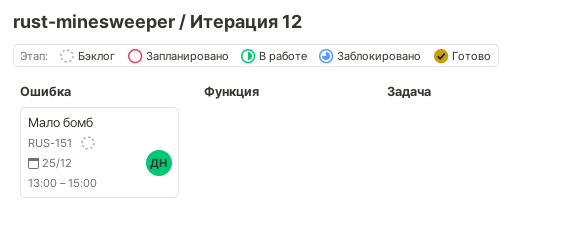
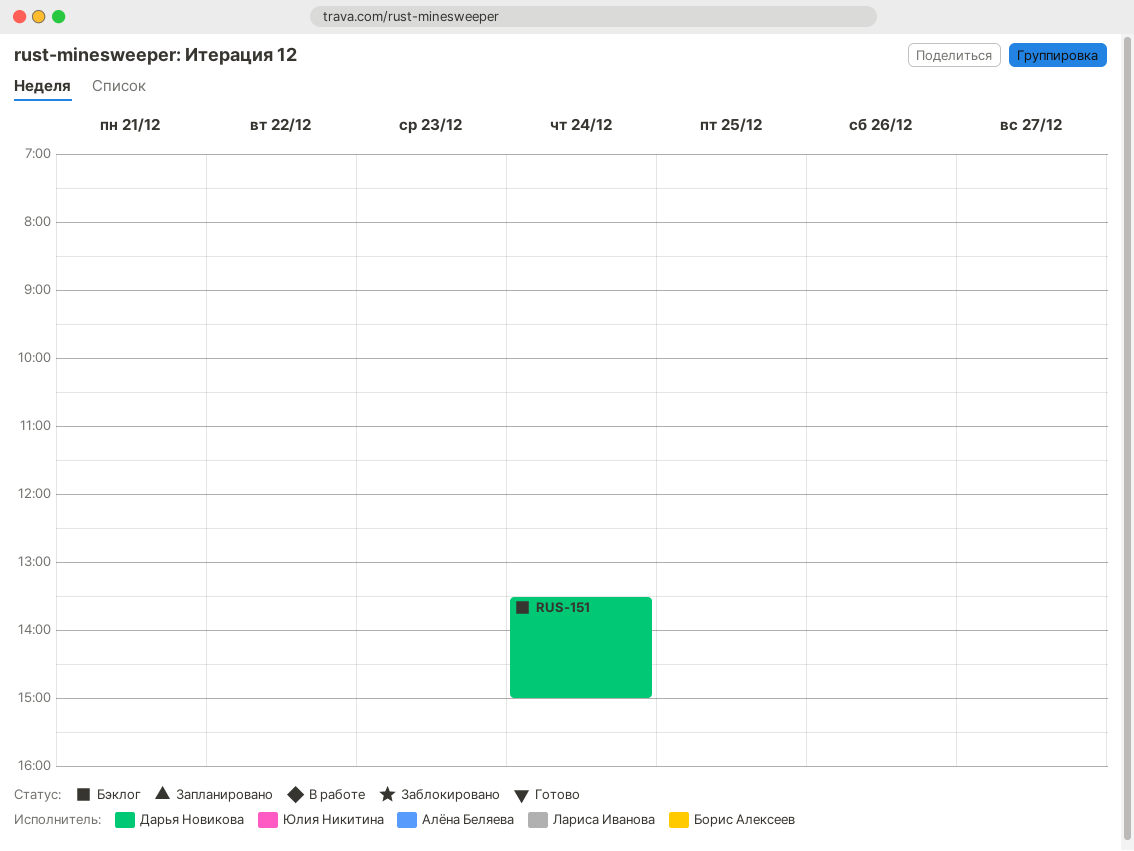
RUS-151, day: Dec 25 -> Dec 24
RUS-151, begins: 13:00 -> 13:30

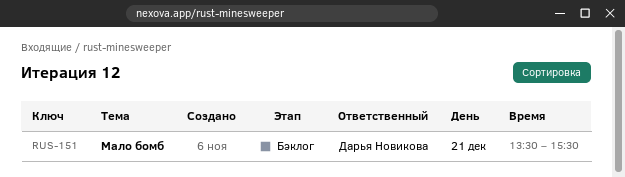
RUS-151, day: Dec 24 -> Dec 21
RUS-151, ends: 15:00 -> 15:30

